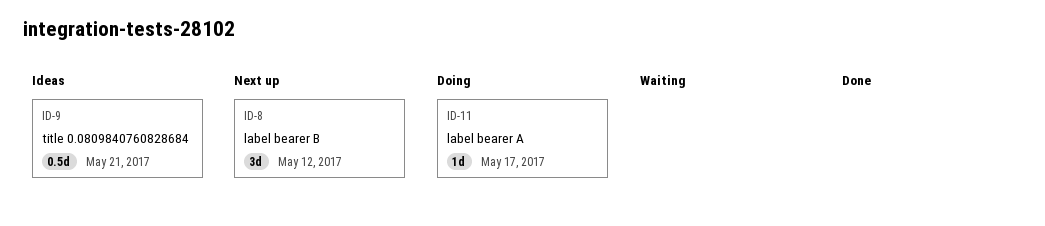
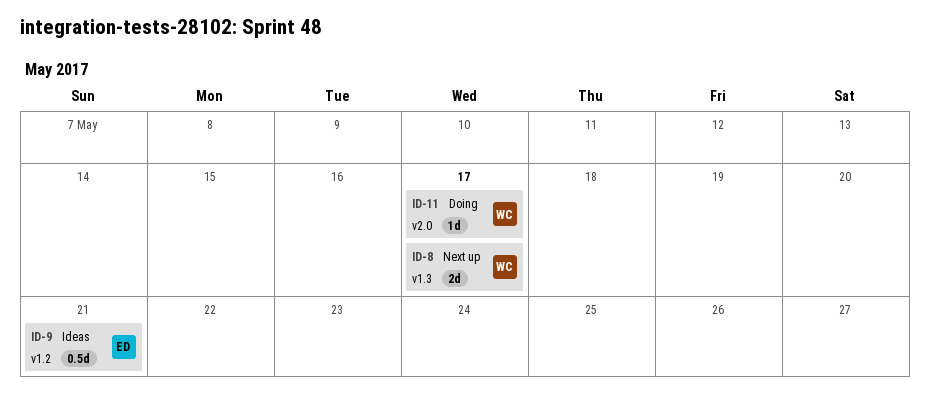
ID-8, estimate: 3d -> 2d
ID-8, due: May 12 -> May 17

